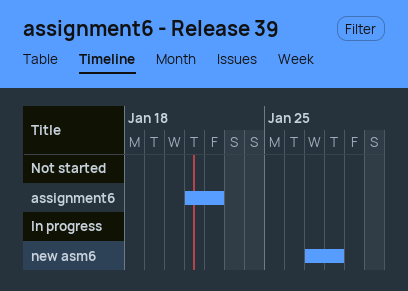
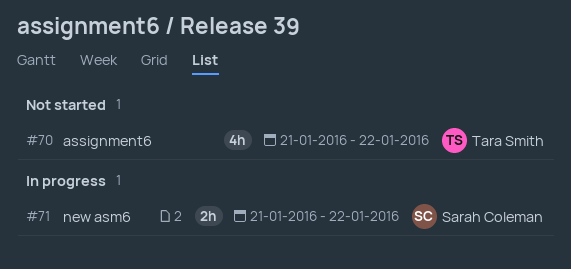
new asm6, start: Jan 27 -> Jan 21
new asm6, due: Jan 28 -> Jan 22

